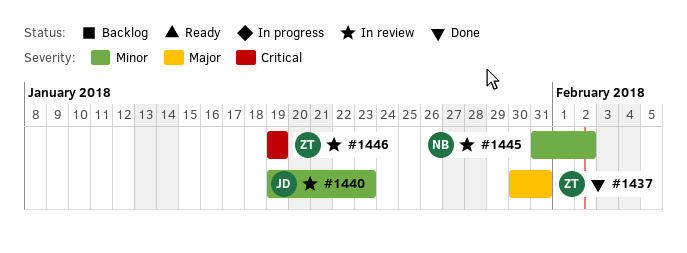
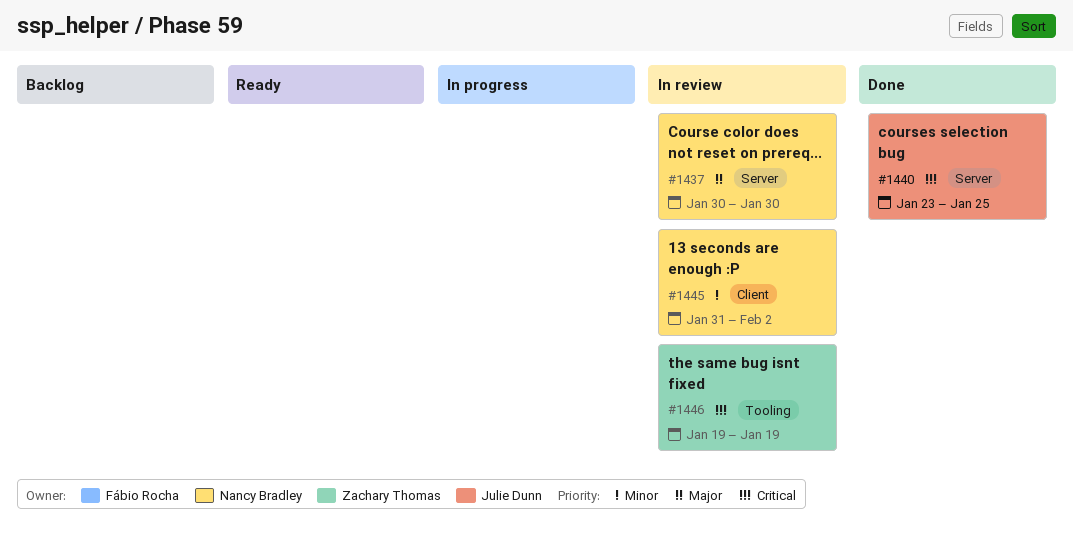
#1437, status: Done -> In review
#1437, owner: Zachary Thomas -> Nancy Bradley
#1437, due: Jan 31 -> Jan 30
#1440, status: In review -> Done
#1440, priority: Minor -> Critical
#1440, start: Jan 19 -> Jan 23
#1440, due: Jan 23 -> Jan 25

